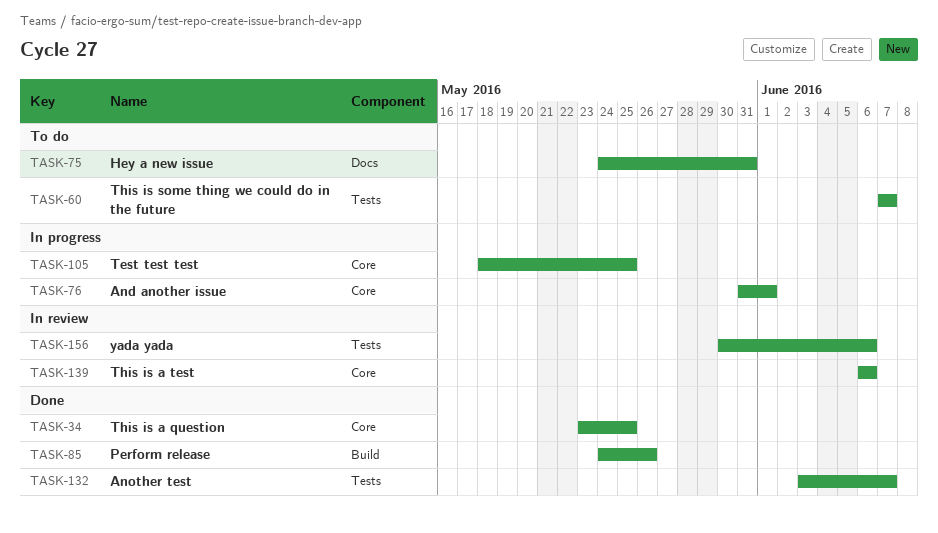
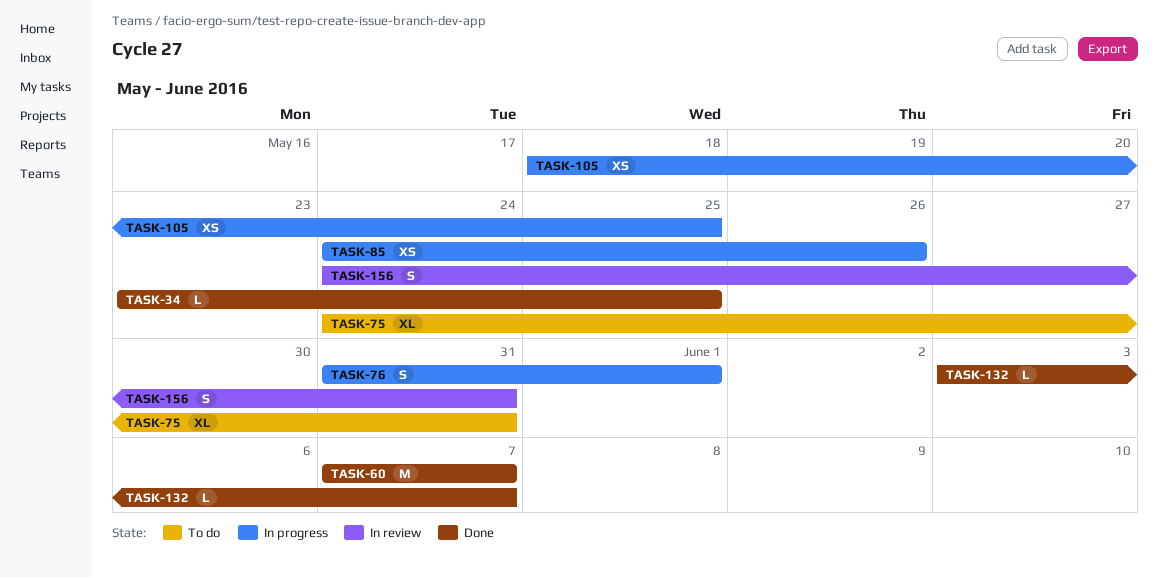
TASK-60, status: To do -> Done
TASK-85, status: Done -> In progress
TASK-139: present -> none
TASK-156, start: May 30 -> May 24
TASK-156, due: Jun 6 -> May 31

